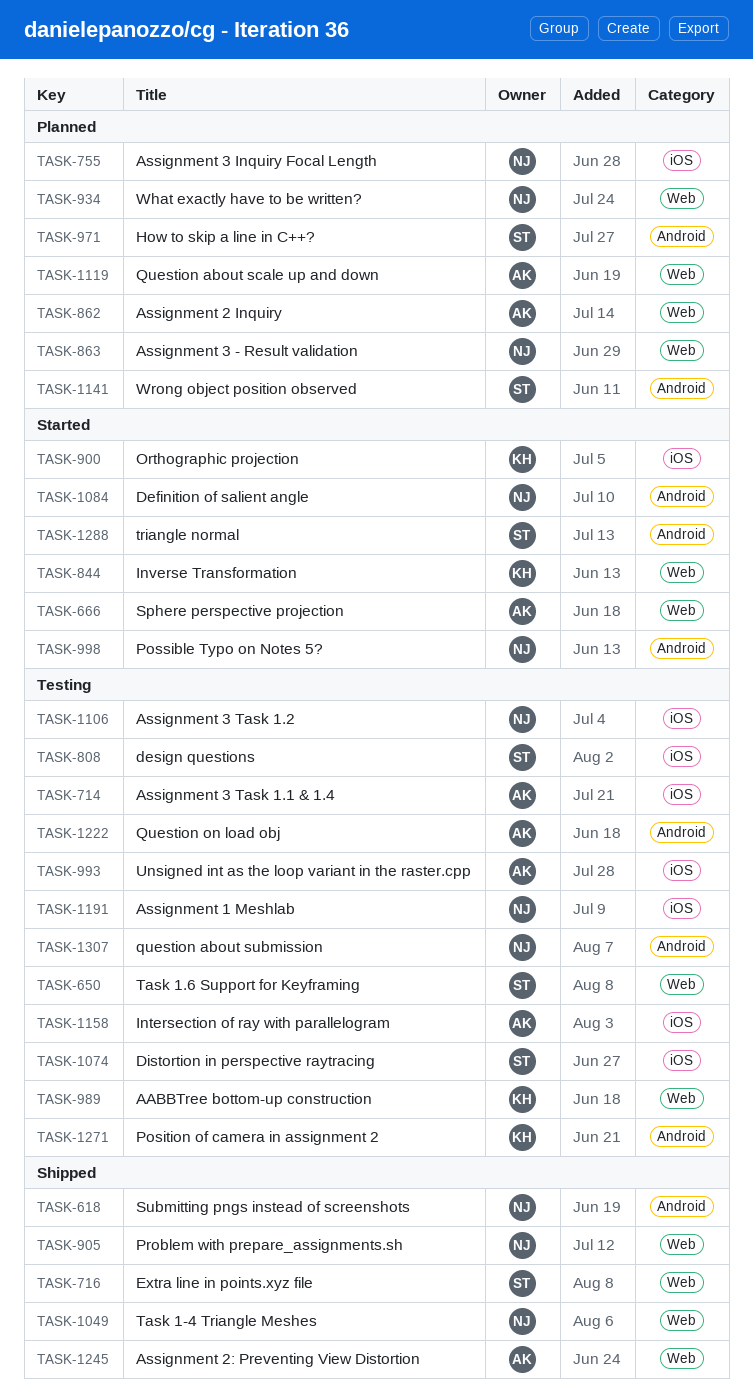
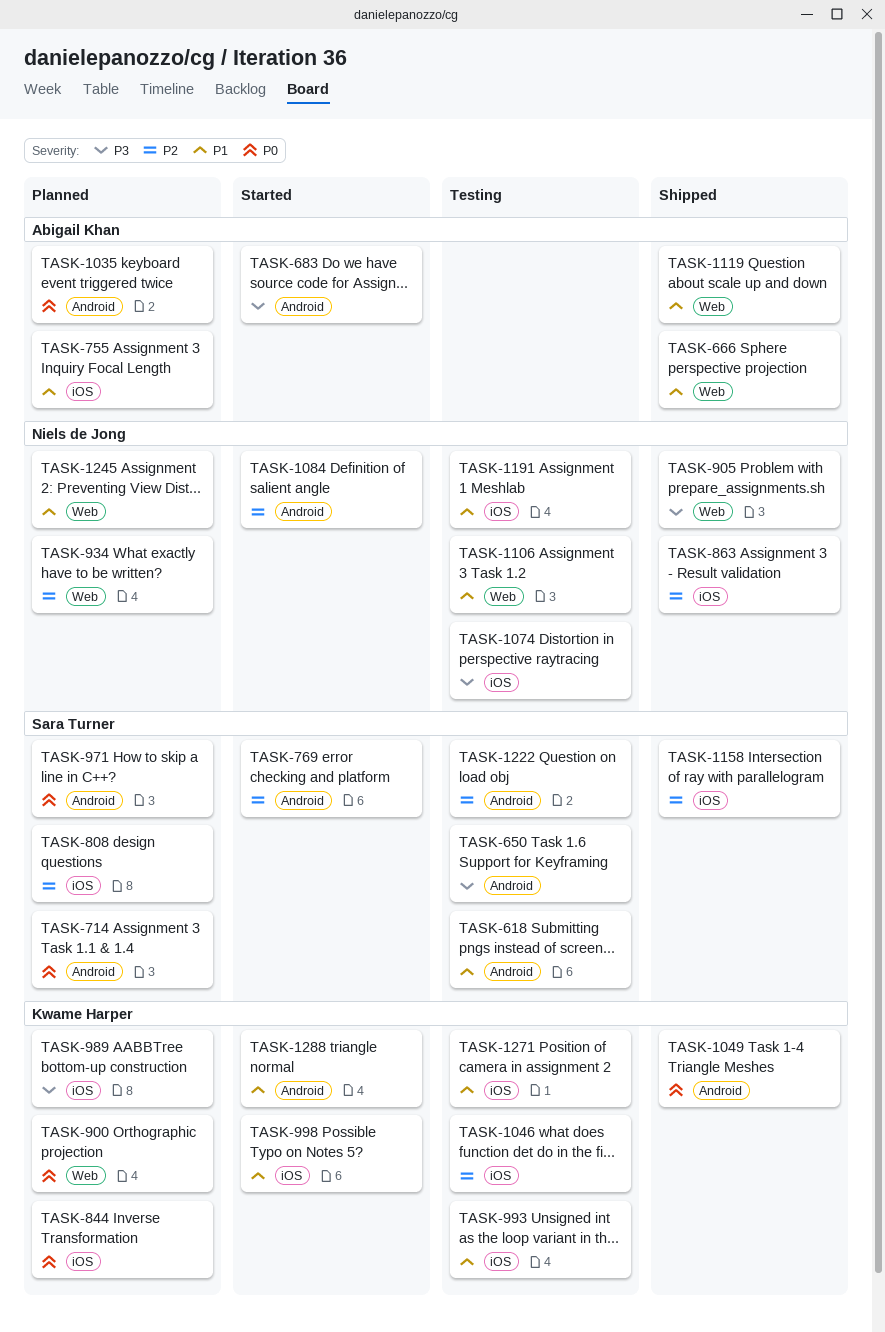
TASK-618, status: Shipped -> Testing
TASK-618, owner: Niels de Jong -> Sara Turner
TASK-650, label: Web -> Android
TASK-666, status: Started -> Shipped
TASK-683: none -> present
TASK-714, status: Testing -> Planned
TASK-714, owner: Abigail Khan -> Sara Turner
TASK-714, label: iOS -> Android
TASK-716: present -> none
TASK-755, owner: Niels de Jong -> Abigail Khan
TASK-769: none -> present
TASK-808, status: Testing -> Planned
TASK-844, status: Started -> Planned
TASK-844, label: Web -> iOS
TASK-862: present -> none
TASK-863, status: Planned -> Shipped
TASK-863, label: Web -> iOS
TASK-900, status: Started -> Planned
TASK-900, label: iOS -> Web
TASK-989, status: Testing -> Planned
TASK-989, label: Web -> iOS
TASK-993, owner: Abigail Khan -> Kwame Harper
TASK-998, owner: Niels de Jong -> Kwame Harper
TASK-998, label: Android -> iOS
TASK-1035: none -> present
TASK-1046: none -> present
TASK-1049, owner: Niels de Jong -> Kwame Harper
TASK-1049, label: Web -> Android
TASK-1074, owner: Sara Turner -> Niels de Jong
TASK-1106, label: iOS -> Web
TASK-1119, status: Planned -> Shipped
TASK-1141: present -> none
TASK-1158, status: Testing -> Shipped
TASK-1158, owner: Abigail Khan -> Sara Turner
TASK-1222, owner: Abigail Khan -> Sara Turner
TASK-1245, status: Shipped -> Planned
TASK-1245, owner: Abigail Khan -> Niels de Jong
TASK-1271, label: Android -> iOS
TASK-1288, owner: Sara Turner -> Kwame Harper
TASK-1307: present -> none

